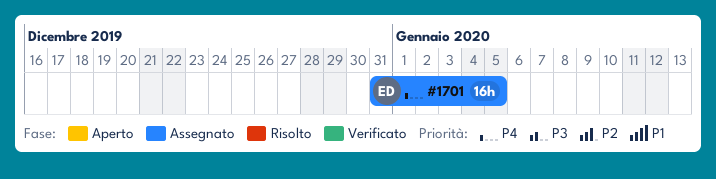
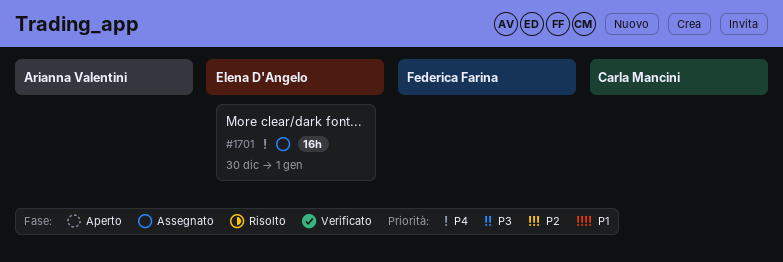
#1701, start: Dec 31 -> Dec 30
#1701, due: Jan 5 -> Jan 1

